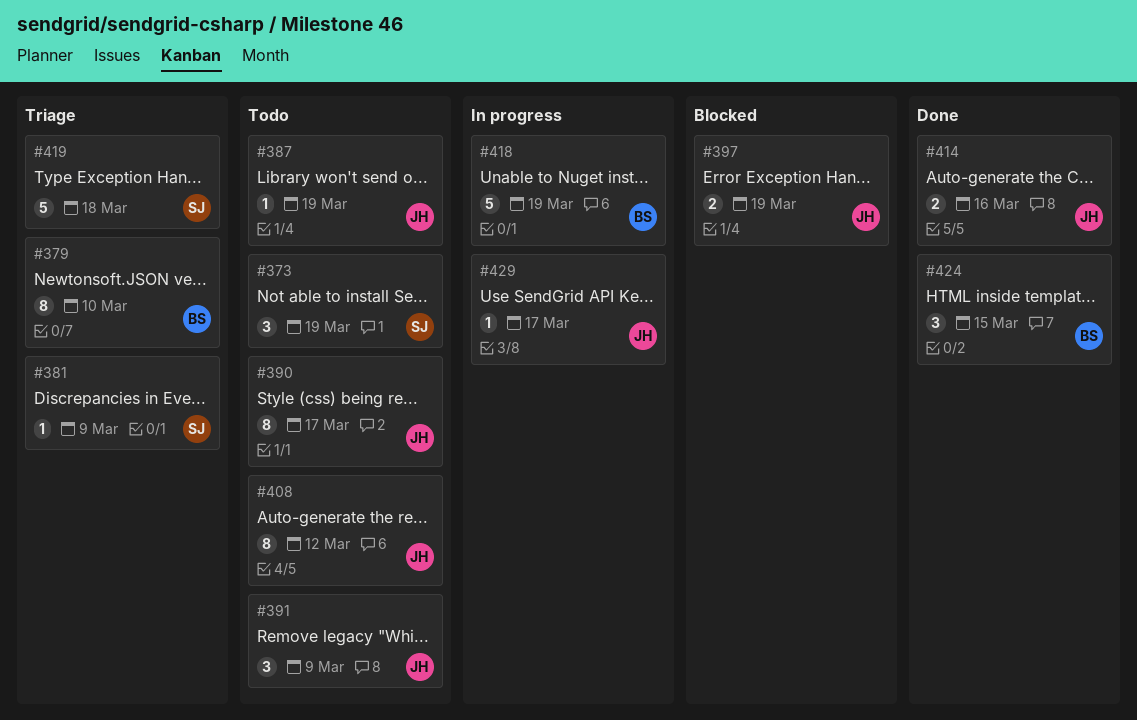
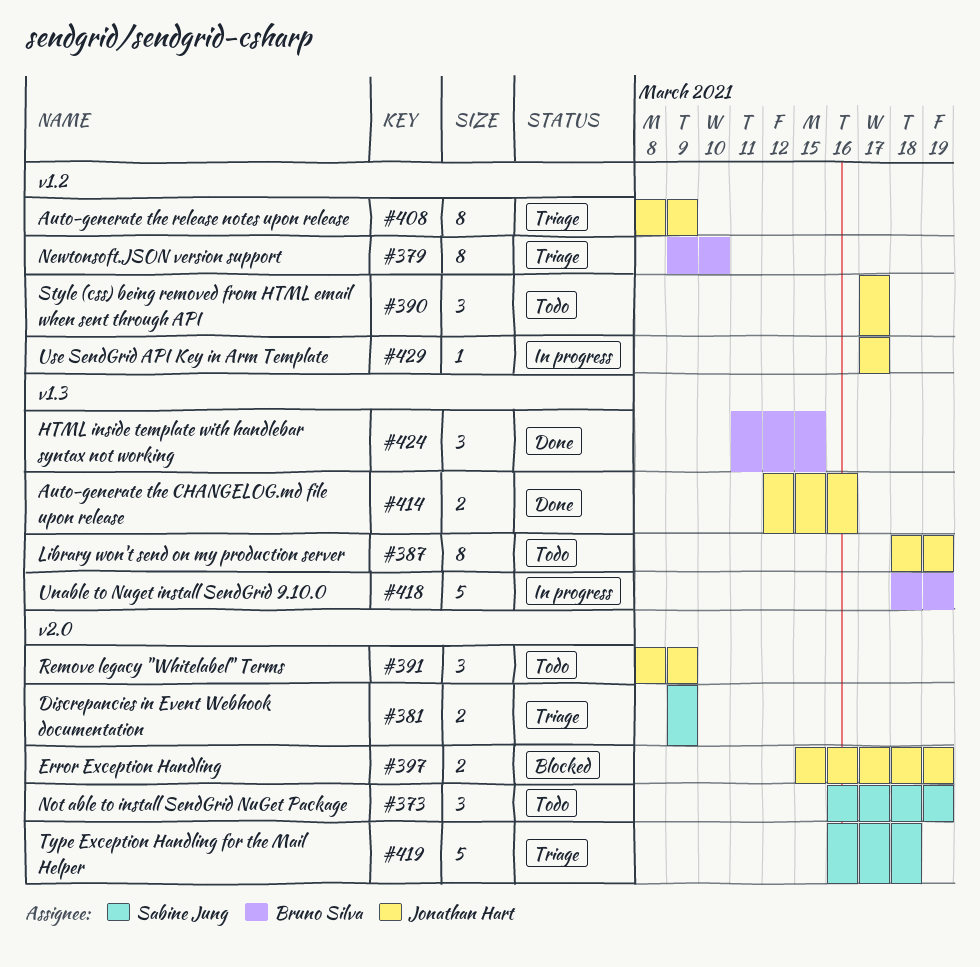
#381, estimate: 1 -> 2
#387, estimate: 1 -> 8
#390, estimate: 8 -> 3
#408, status: Todo -> Triage
#408, due: Mar 12 -> Mar 9

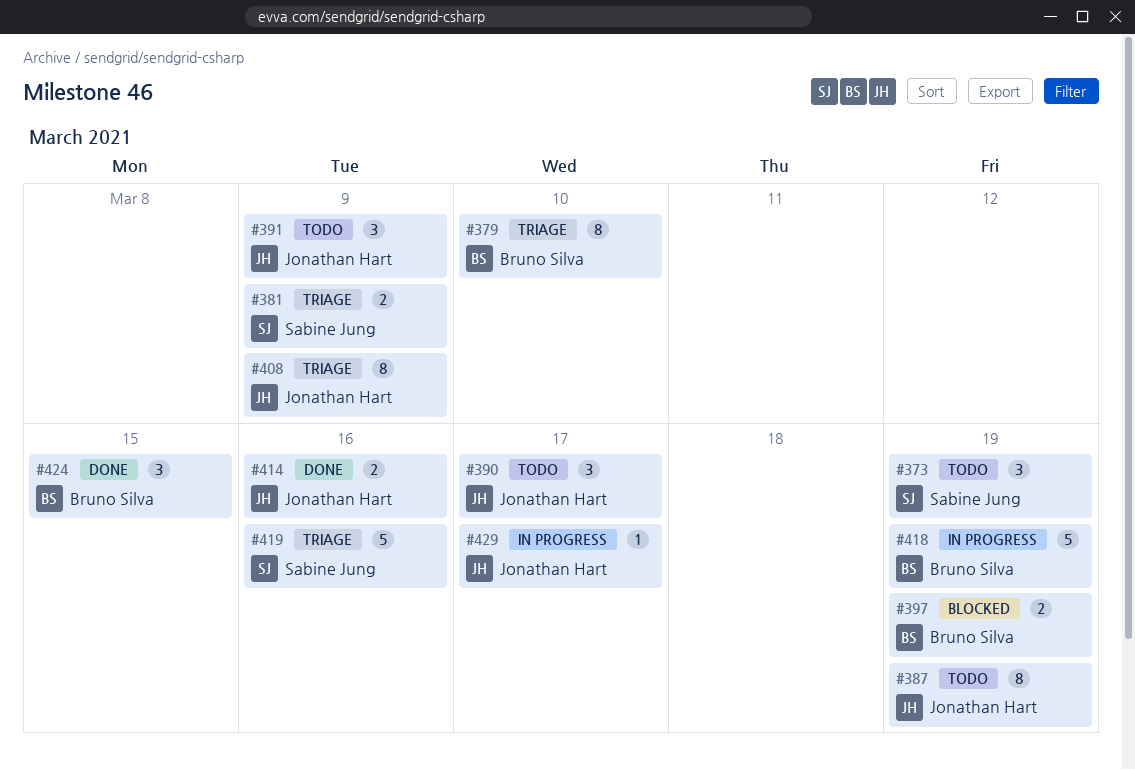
#397, owner: Jonathan Hart -> Bruno Silva
#419, due: Mar 18 -> Mar 16

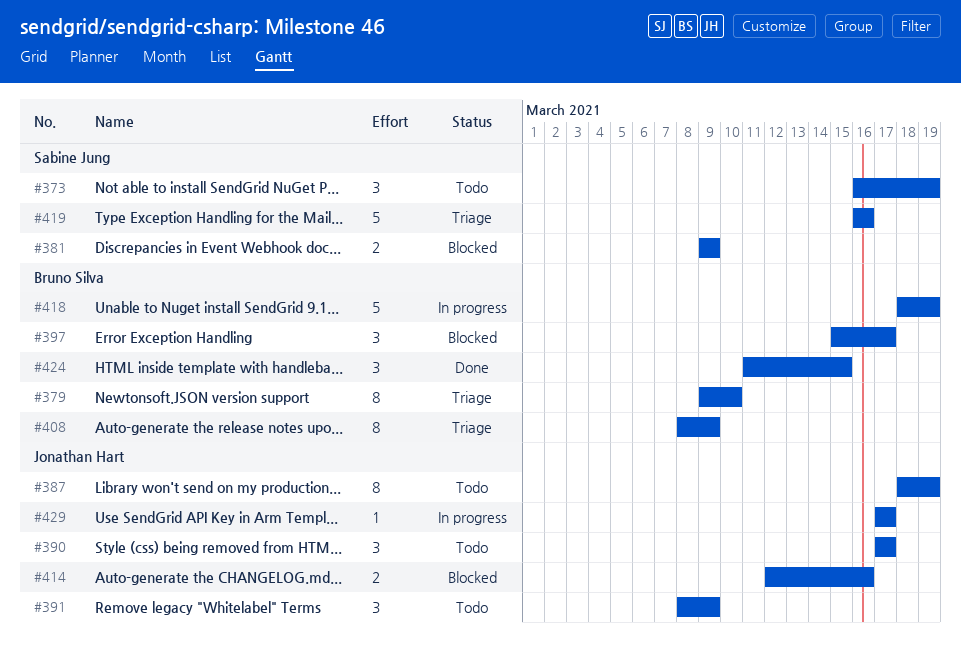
#381, status: Triage -> Blocked
#397, estimate: 2 -> 3
#397, due: Mar 19 -> Mar 17
#408, owner: Jonathan Hart -> Bruno Silva
#414, status: Done -> Blocked

